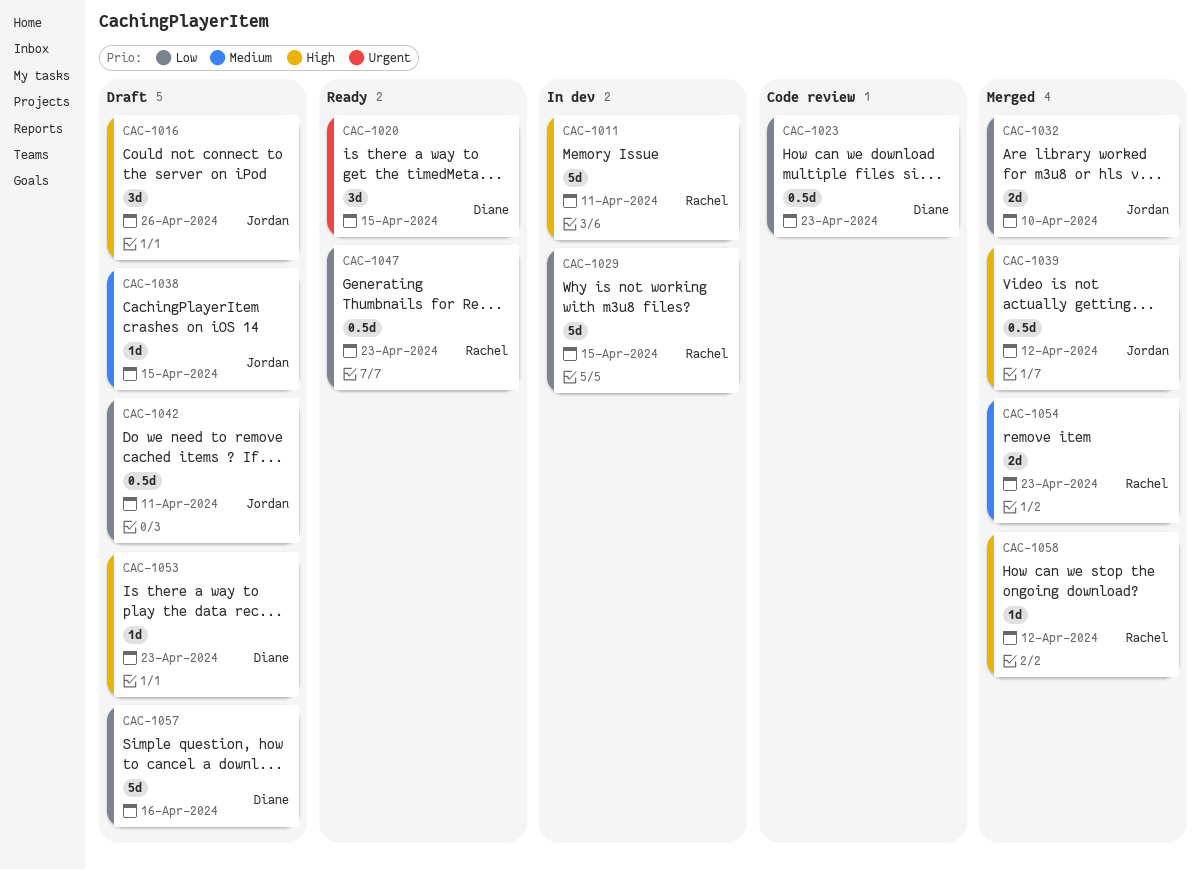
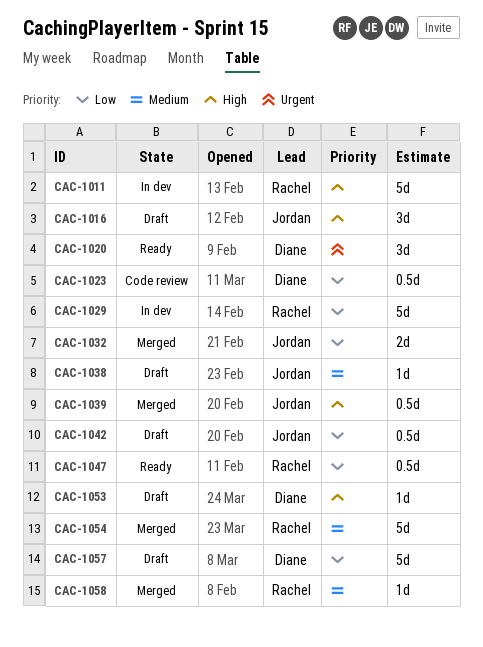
CAC-1054, estimate: 2d -> 5d
CAC-1058, priority: High -> Medium

